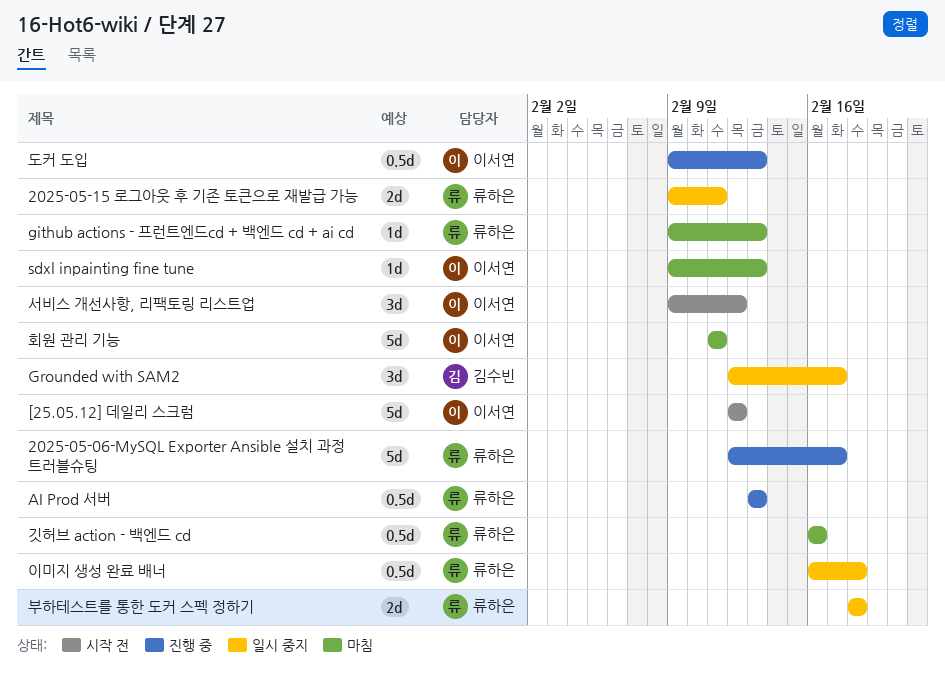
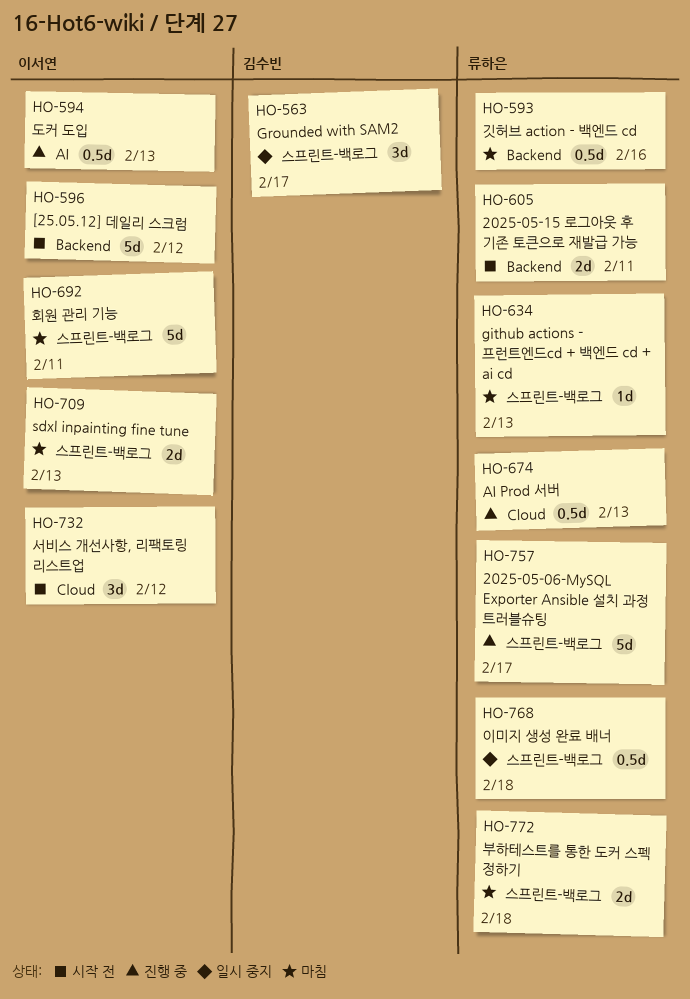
2025-05-15 로그아웃 후 기존 토큰으로 재발급 가능, status: 일시 중지 -> 시작 전
sdxl inpainting fine tune, estimate: 1d -> 2d
부하테스트를 통한 도커 스펙 정하기, status: 일시 중지 -> 마침

